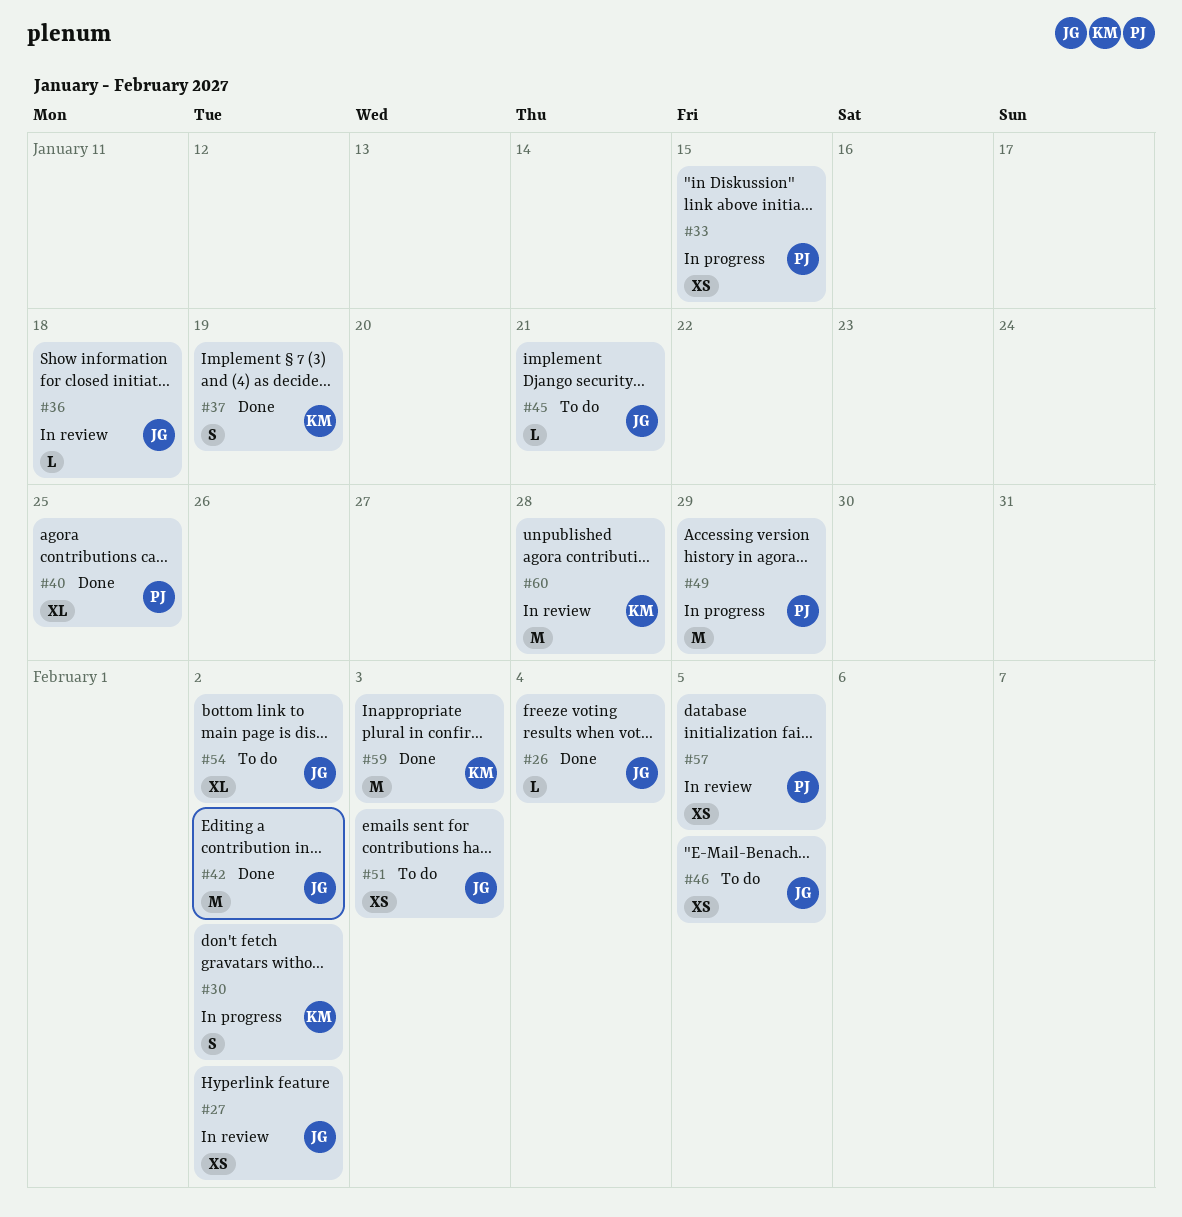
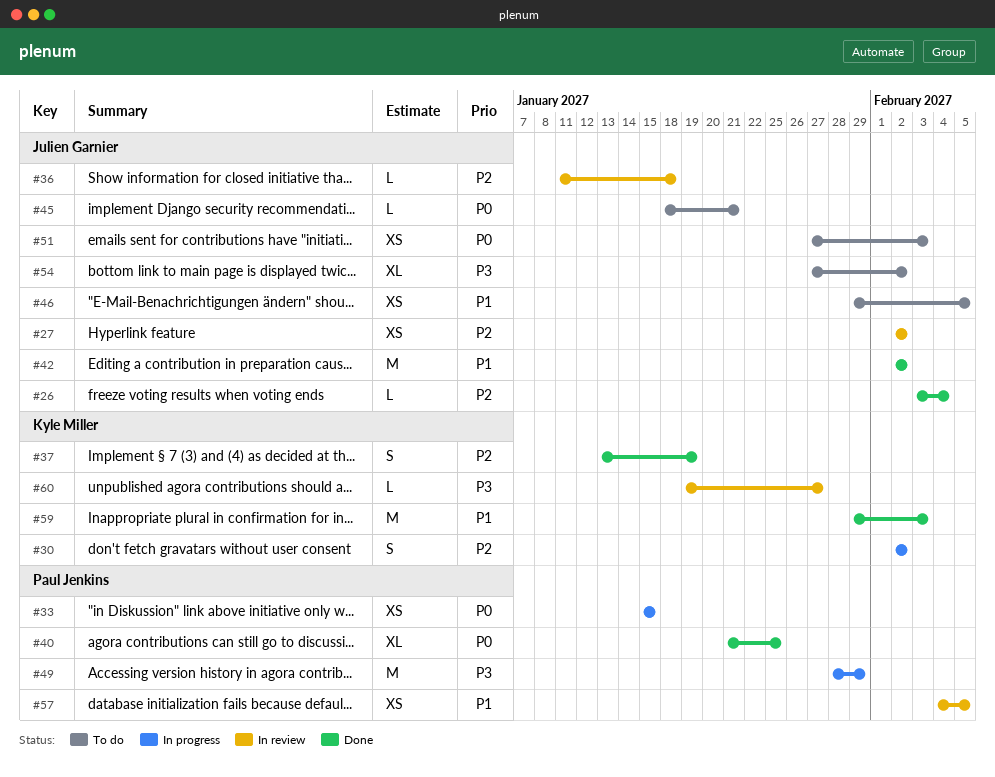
#60, estimate: M -> L
#60, due: Jan 28 -> Jan 27

